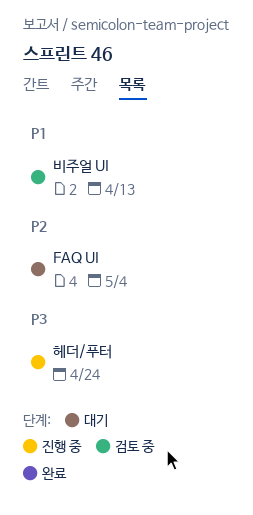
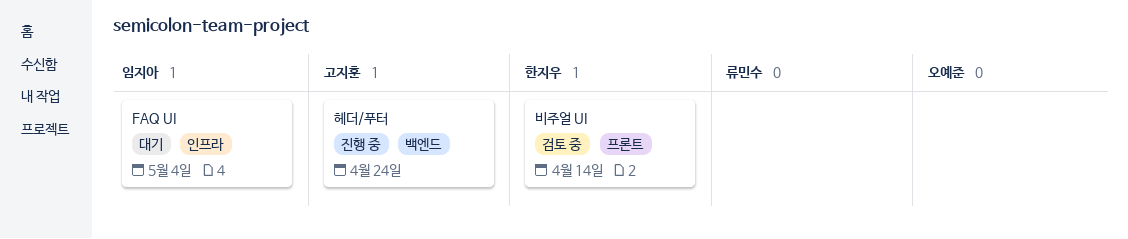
비주얼 UI, due: Apr 13 -> Apr 14

